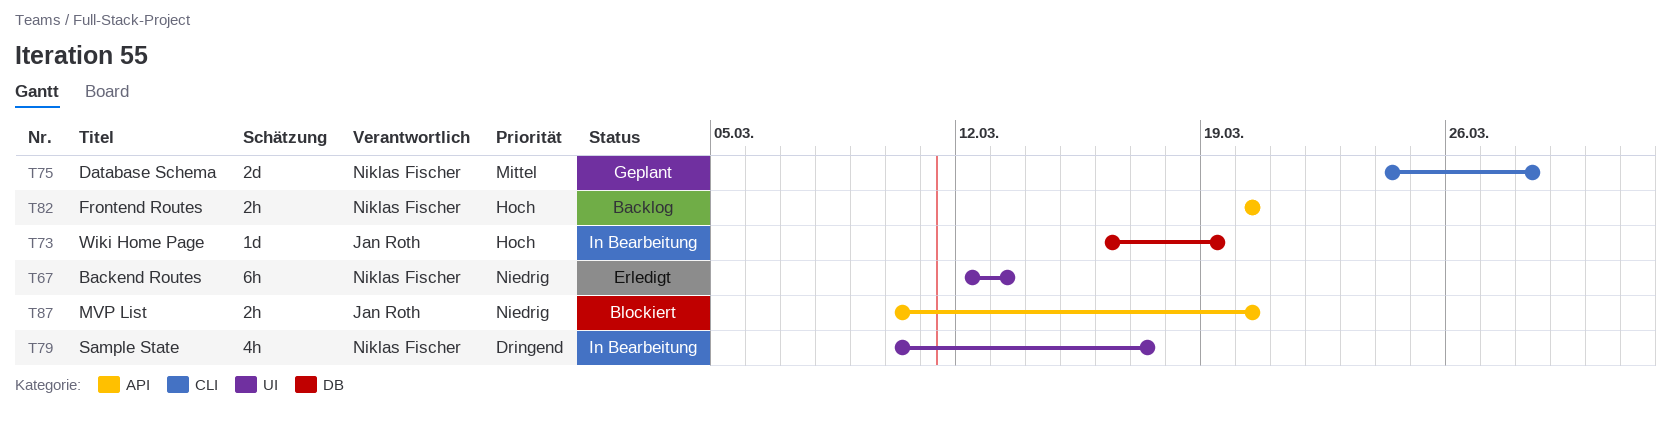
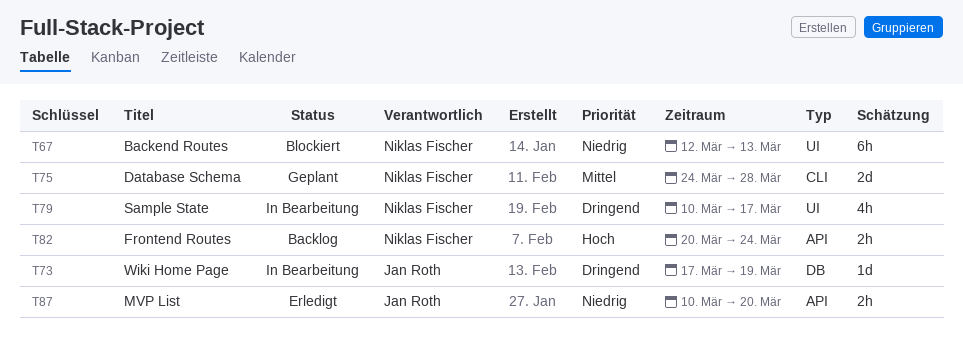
T67, status: Erledigt -> Blockiert
T73, priority: Hoch -> Dringend
T73, start: Mar 16 -> Mar 17
T82, due: Mar 20 -> Mar 24
T87, status: Blockiert -> Erledigt

